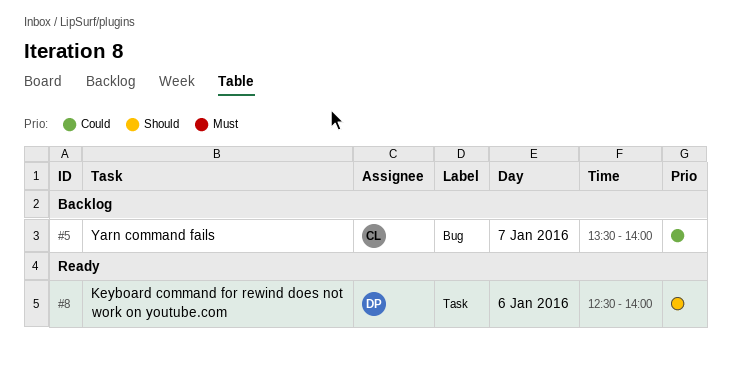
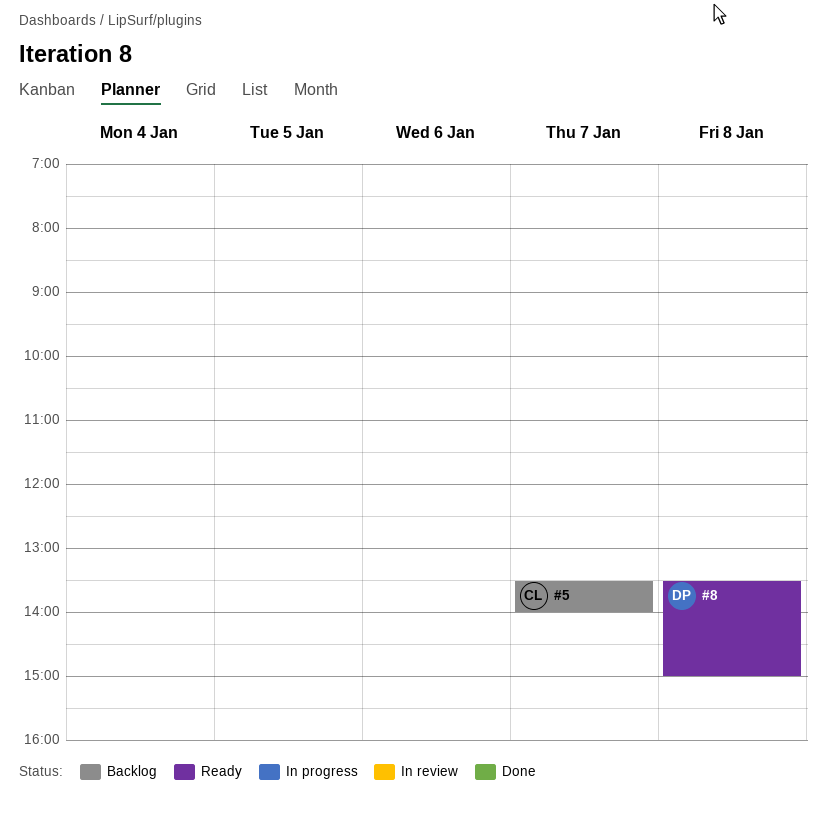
#8, day: Jan 6 -> Jan 8
#8, begins: 12:30 -> 13:30
#8, ends: 14:00 -> 15:00

